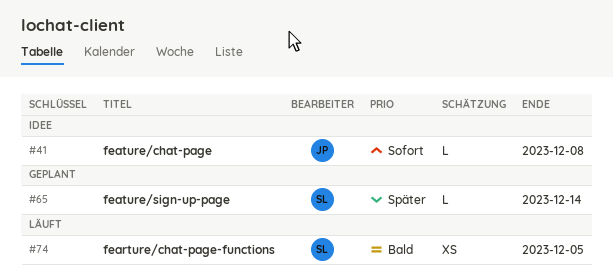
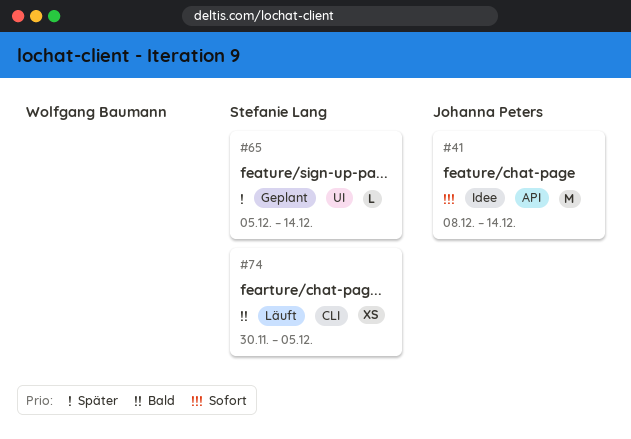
#41, estimate: L -> M
#41, due: Dec 8 -> Dec 14

